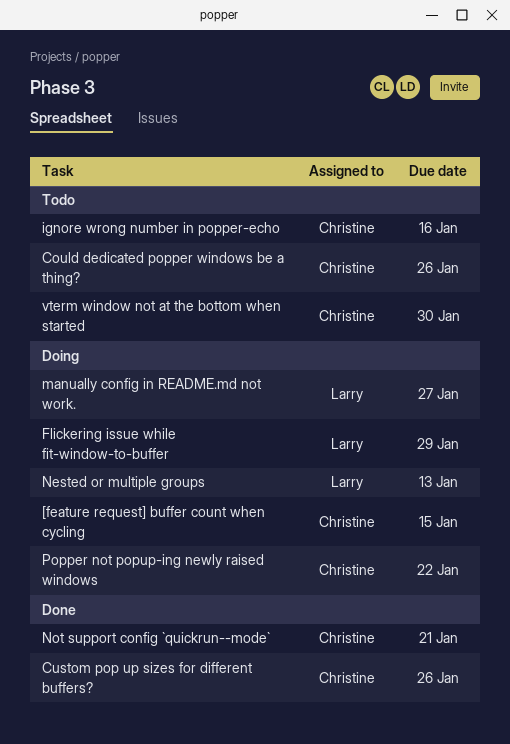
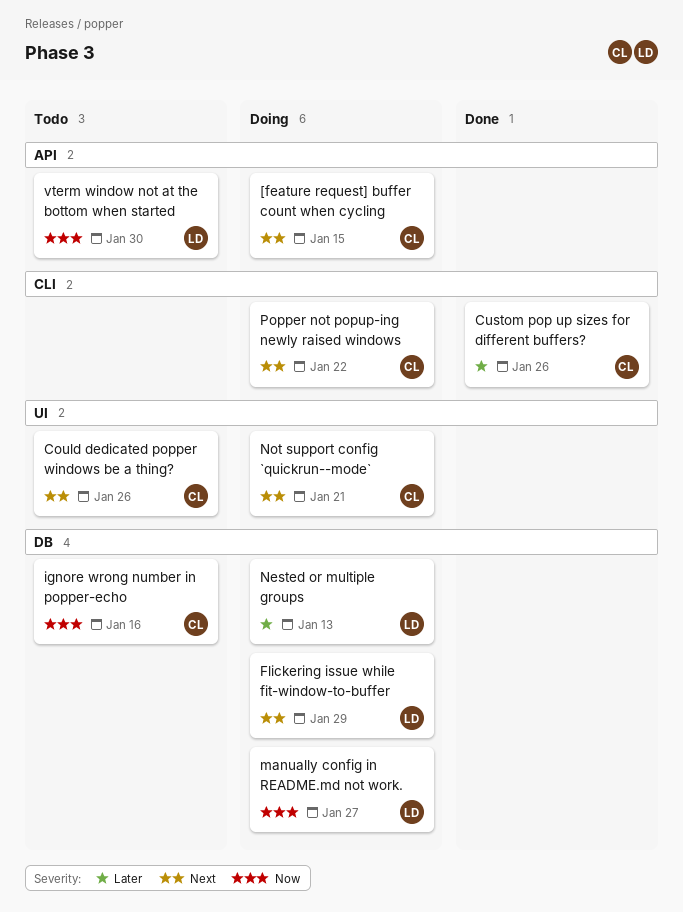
Not support config `quickrun--mode`, status: Done -> Doing
vterm window not at the bottom when started, owner: Christine -> Larry

